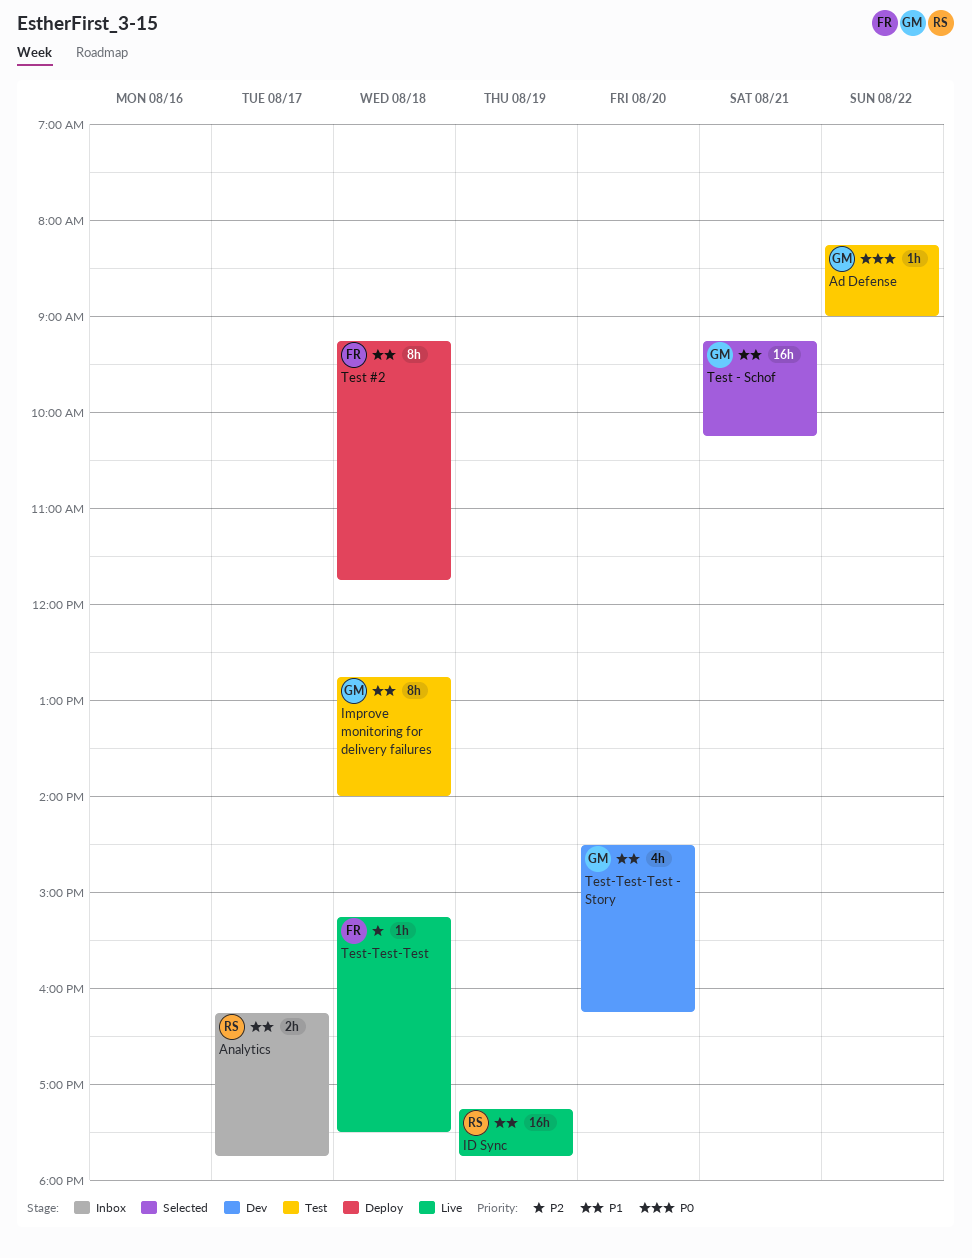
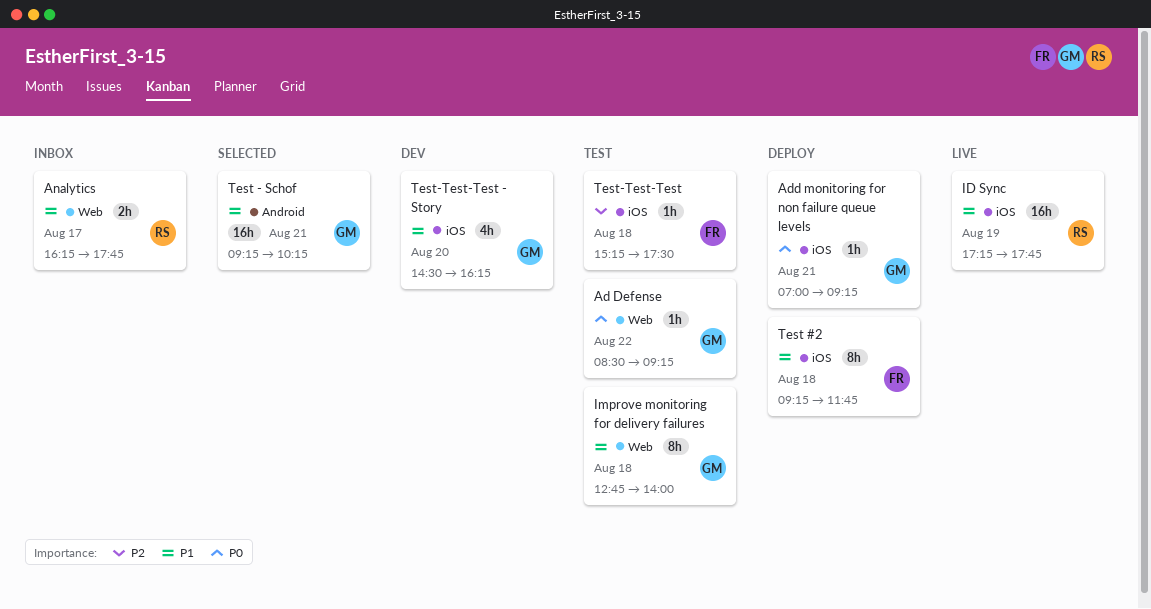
Ad Defense, begins: 08:15 -> 08:30
Ad Defense, ends: 09:00 -> 09:15
Add monitoring for non failure queue levels: none -> present
Test-Test-Test, status: Live -> Test

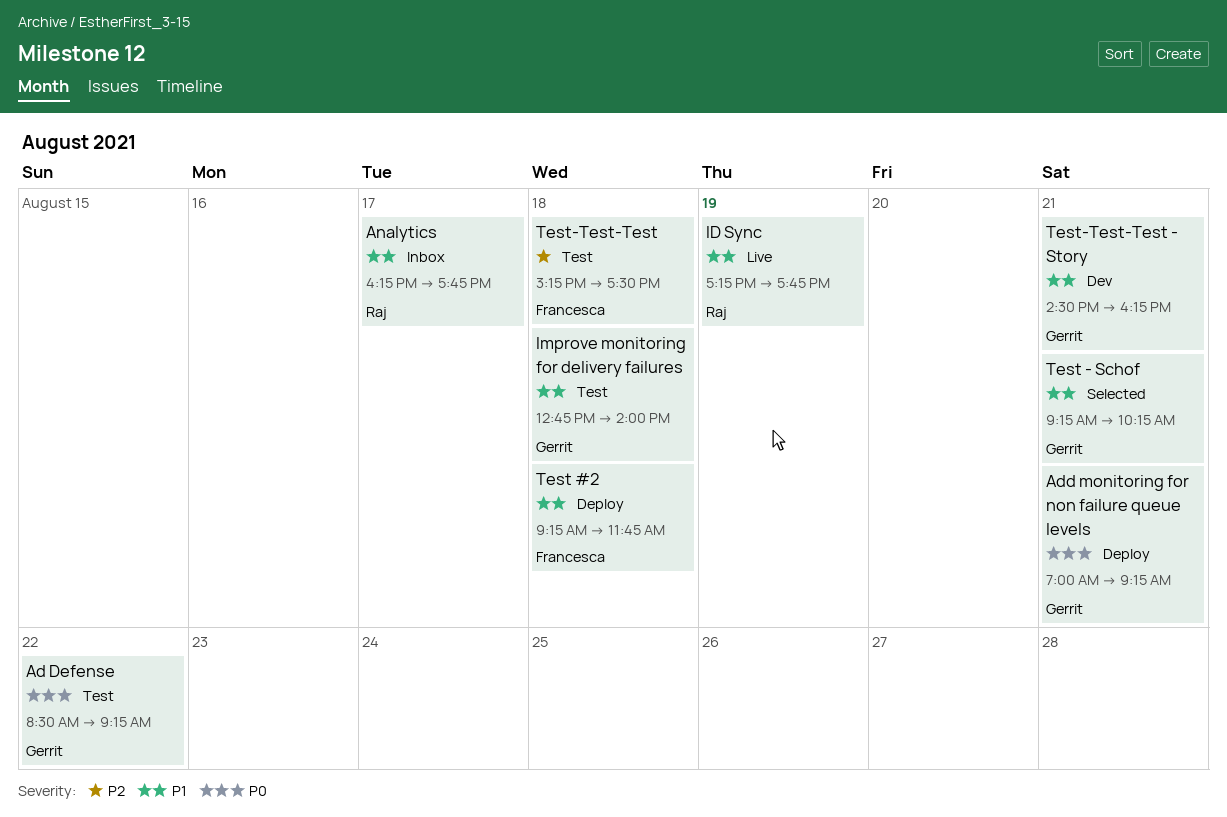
Test-Test-Test - Story, day: Aug 20 -> Aug 21

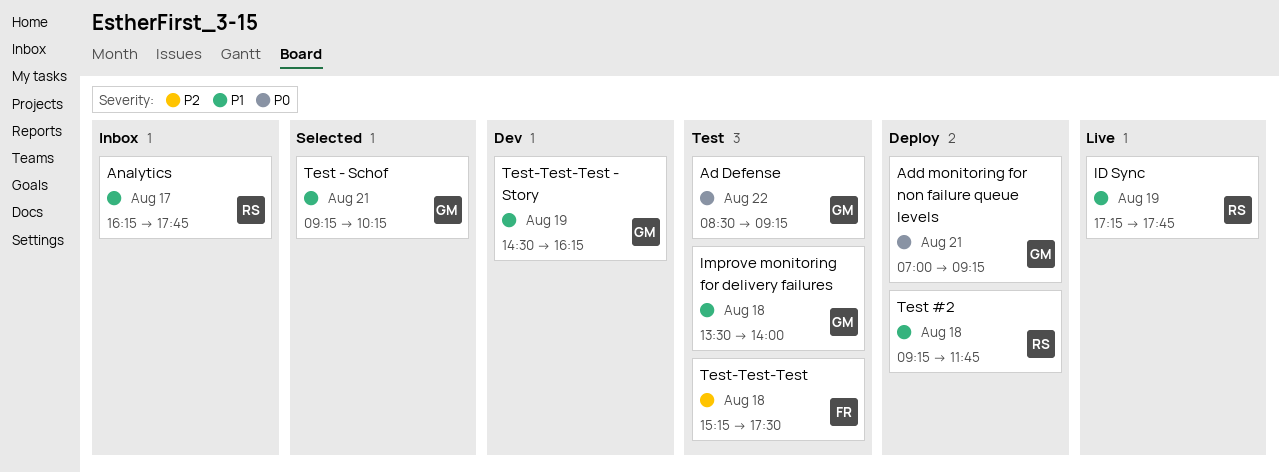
Improve monitoring for delivery failures, begins: 12:45 -> 13:30
Test #2, owner: Francesca -> Raj
Test-Test-Test - Story, day: Aug 21 -> Aug 19

